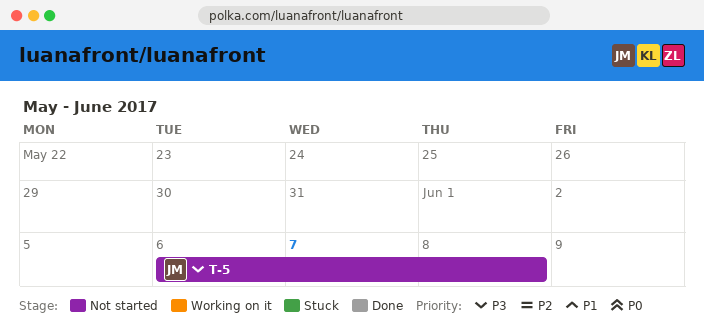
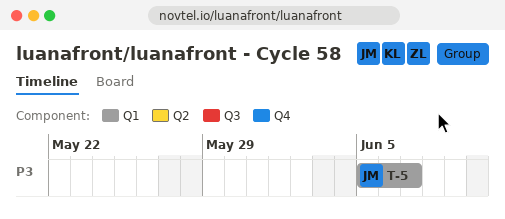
T-5, start: Jun 6 -> Jun 5
T-5, due: Jun 8 -> Jun 7

